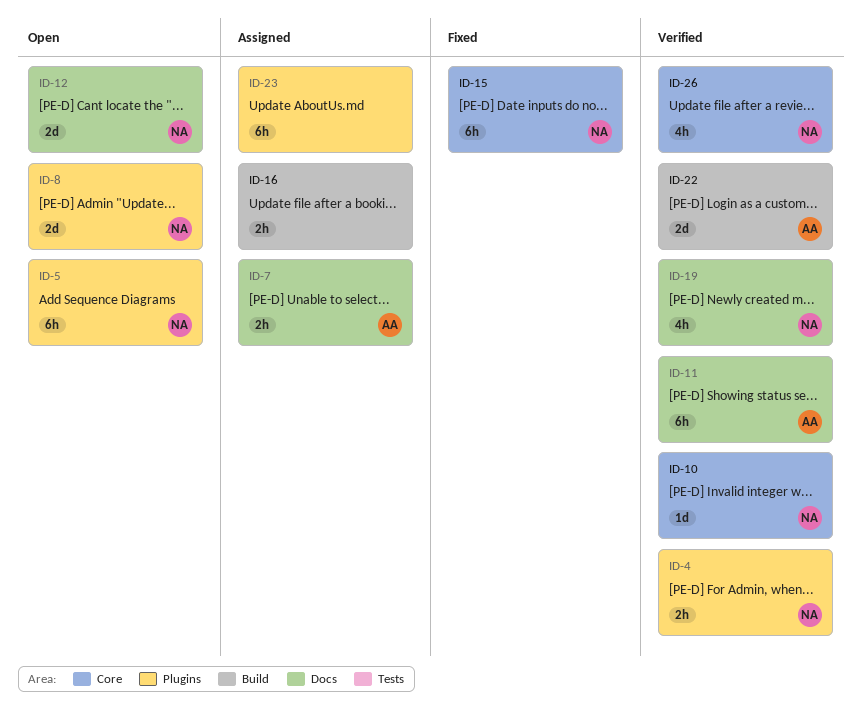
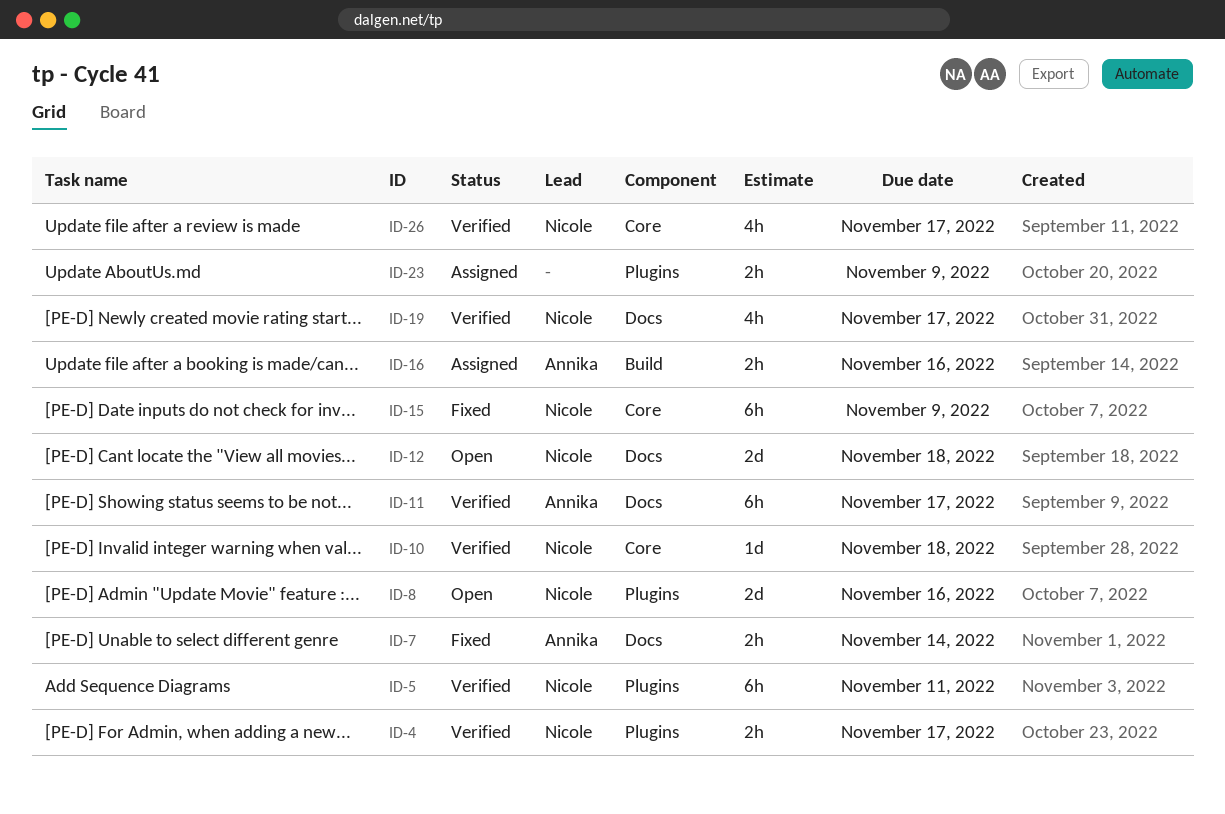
ID-5, status: Open -> Verified
ID-7, status: Assigned -> Fixed
ID-16, owner: none -> Annika
ID-22: present -> none
ID-23, estimate: 6h -> 2h

